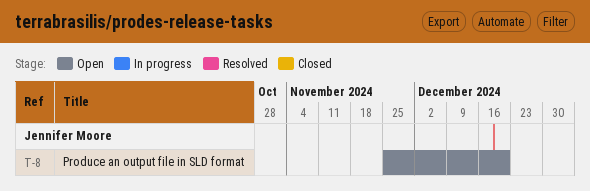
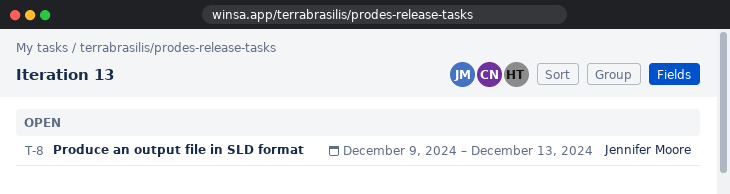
T-8, start: Nov 25 -> Dec 9
T-8, due: Dec 20 -> Dec 13

